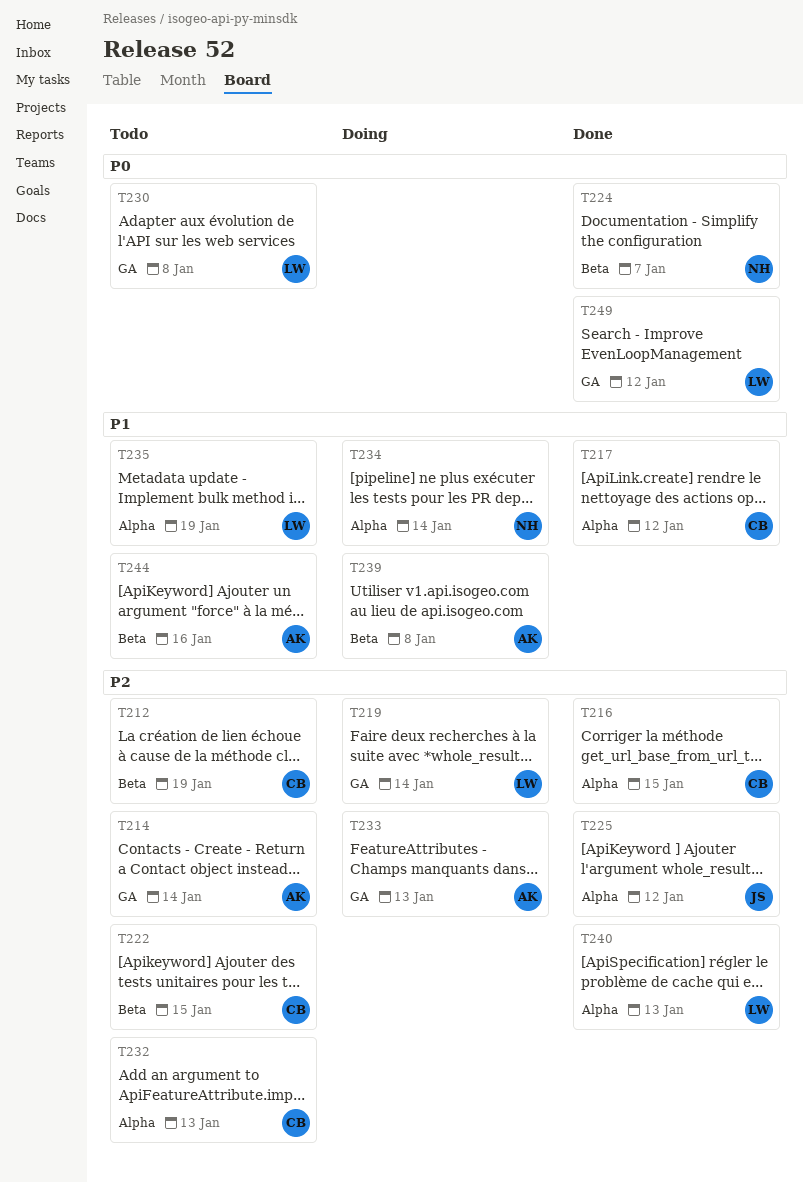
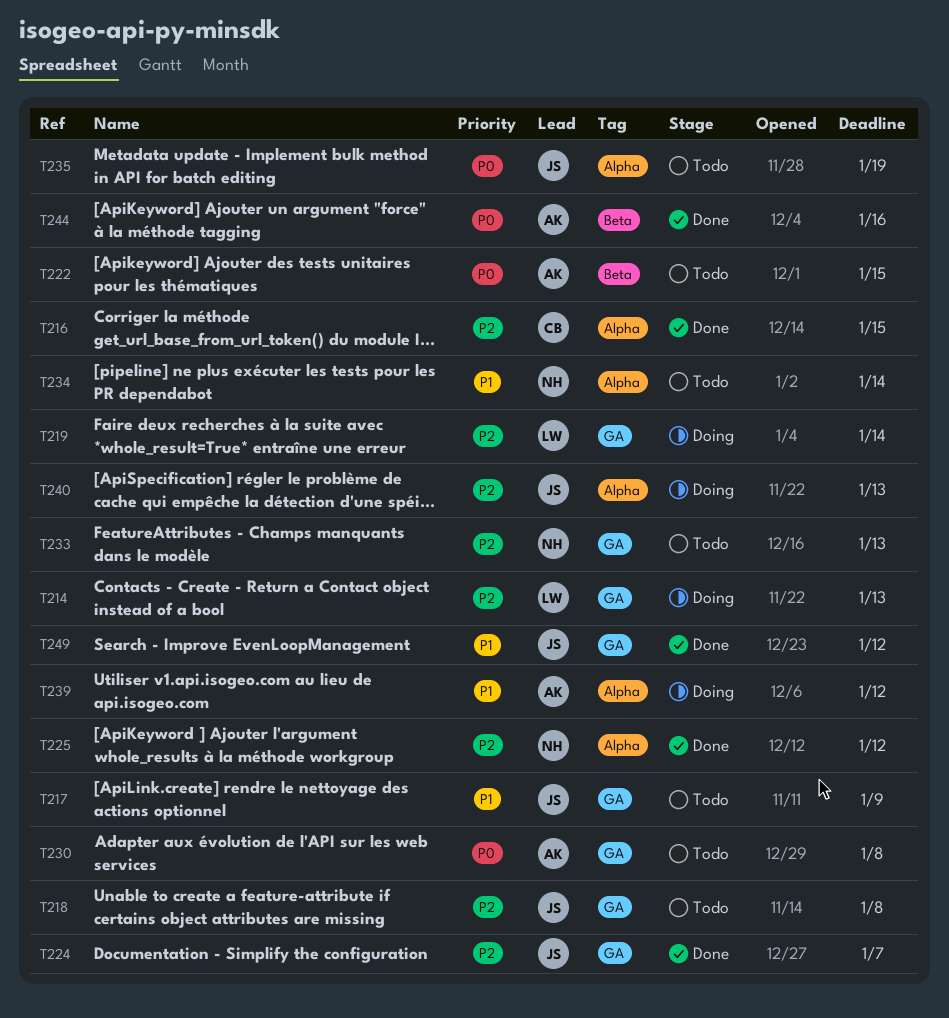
T212: present -> none
T214, status: Todo -> Doing
T214, owner: AK -> LW
T214, due: Jan 14 -> Jan 13
T217, status: Done -> Todo
T217, owner: CB -> JS
T217, label: Alpha -> GA
T217, due: Jan 12 -> Jan 9
T218: none -> present
T222, owner: CB -> AK
T222, priority: P2 -> P0
T224, owner: NH -> JS
T224, priority: P0 -> P2
T224, label: Beta -> GA
T225, owner: JS -> NH
T230, owner: LW -> AK
T232: present -> none
T233, status: Doing -> Todo
T233, owner: AK -> NH
T234, status: Doing -> Todo
T235, owner: LW -> JS
T235, priority: P1 -> P0
T239, label: Beta -> Alpha
T239, due: Jan 8 -> Jan 12
T240, status: Done -> Doing
T240, owner: LW -> JS
T244, status: Todo -> Done
T244, priority: P1 -> P0
T249, owner: LW -> JS
T249, priority: P0 -> P1

